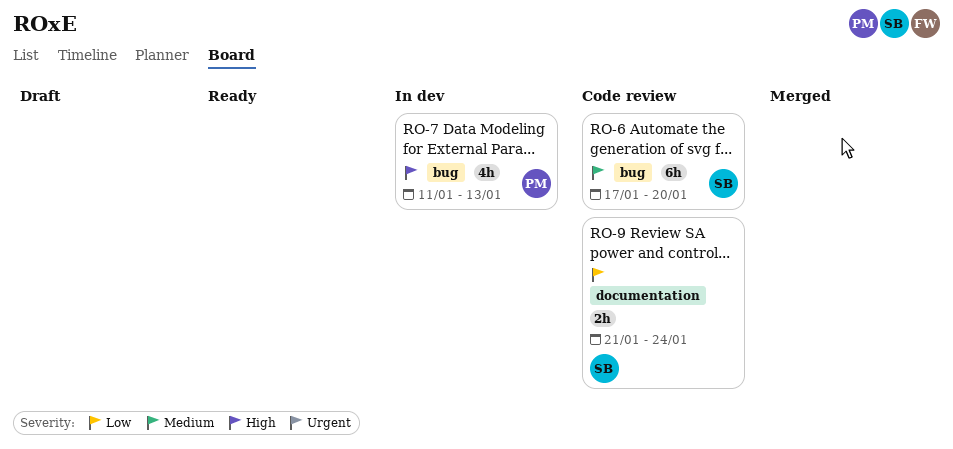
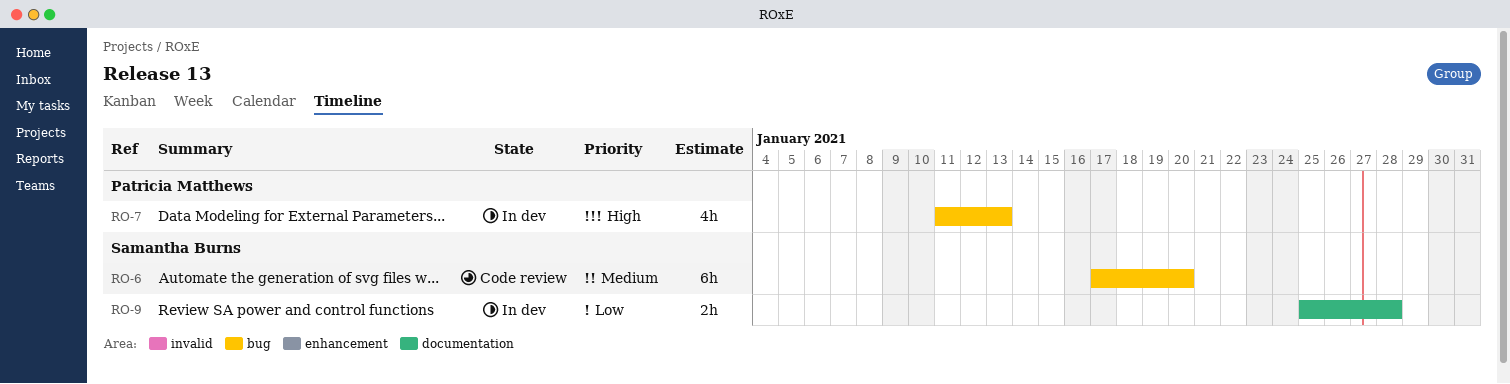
RO-9, status: Code review -> In dev
RO-9, start: Jan 21 -> Jan 25
RO-9, due: Jan 24 -> Jan 28

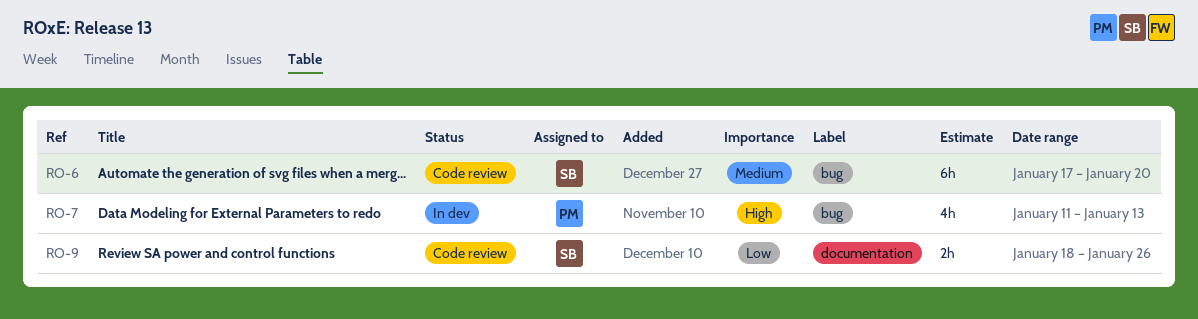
RO-9, status: In dev -> Code review
RO-9, start: Jan 25 -> Jan 18
RO-9, due: Jan 28 -> Jan 26

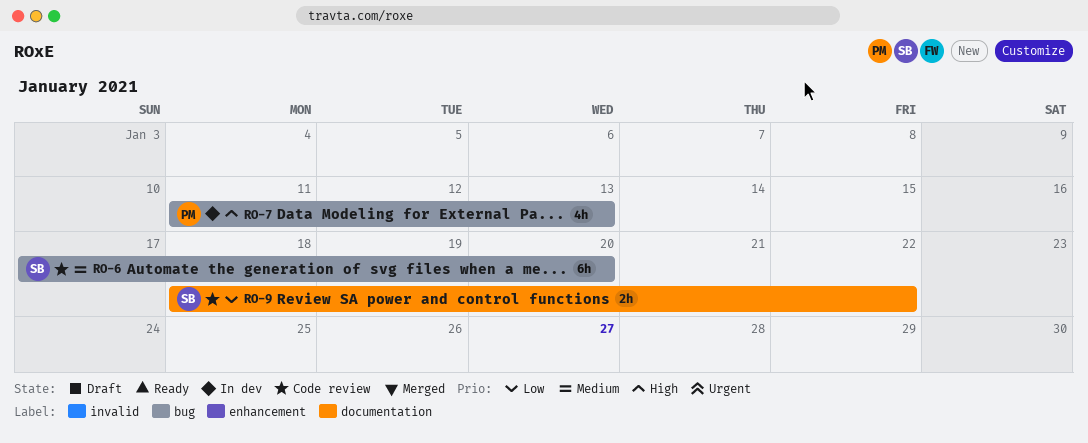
RO-9, due: Jan 26 -> Jan 22

